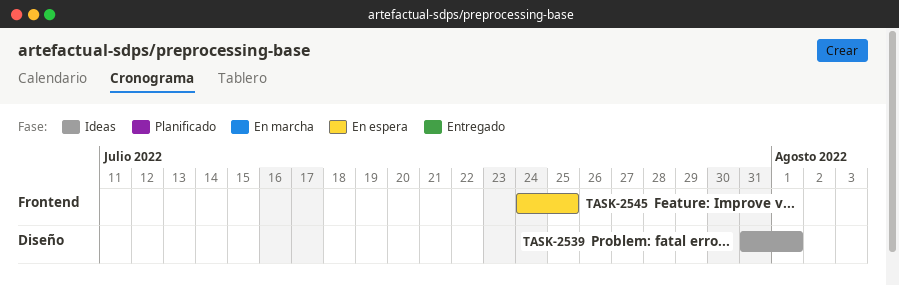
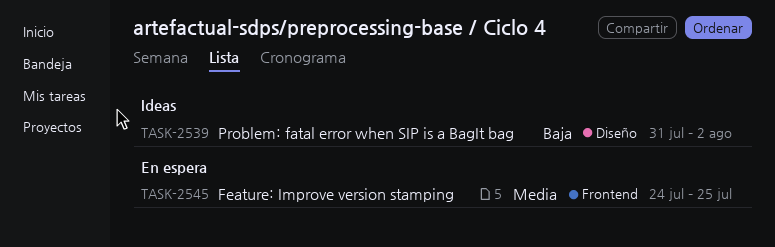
TASK-2539, due: Aug 1 -> Aug 2

